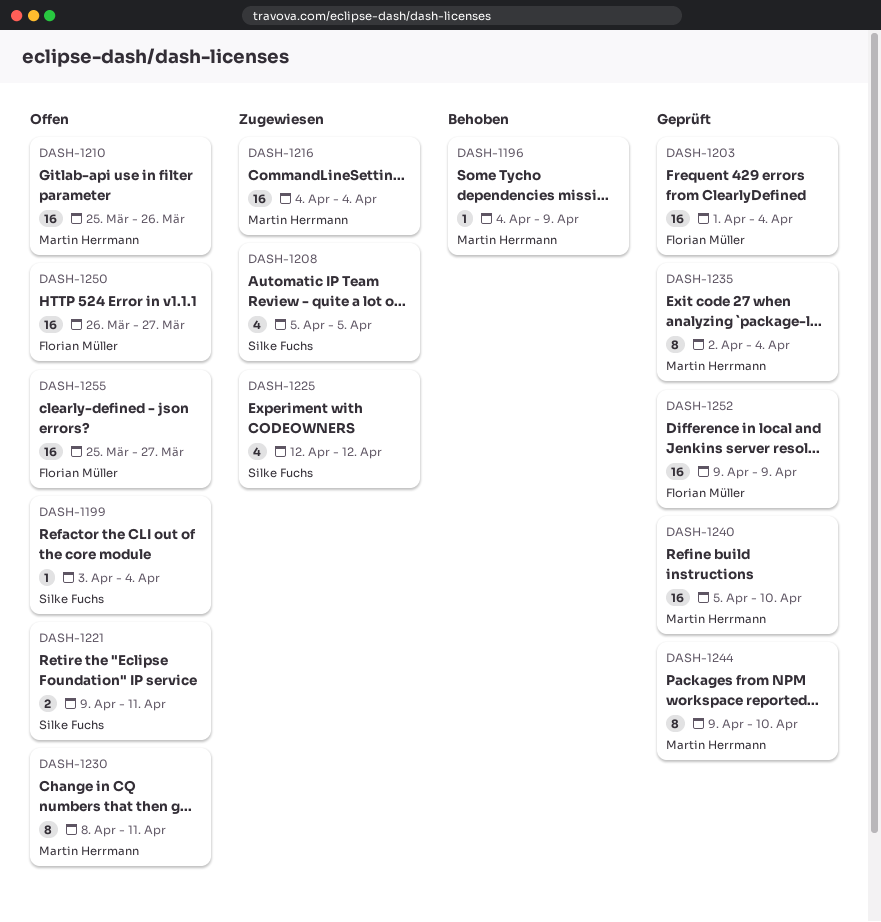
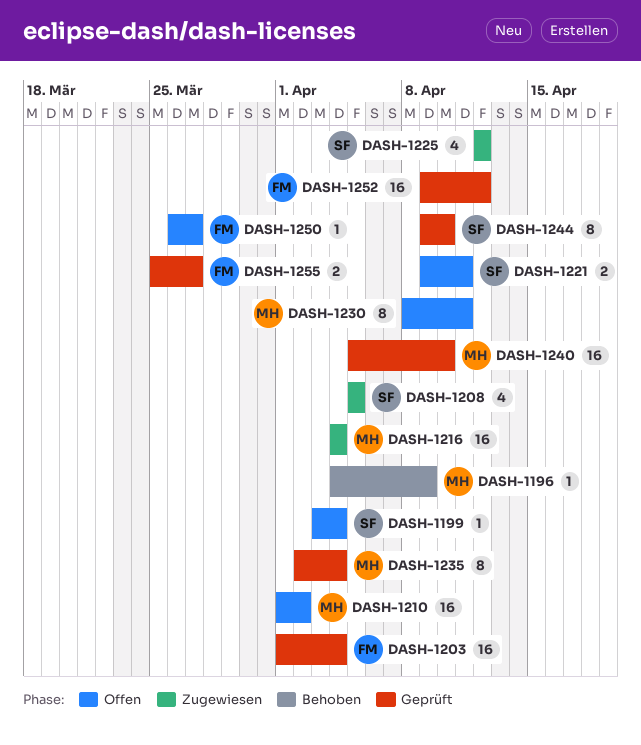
DASH-1210, start: Mar 25 -> Apr 1
DASH-1210, due: Mar 26 -> Apr 2
DASH-1244, owner: Martin Herrmann -> Silke Fuchs
DASH-1250, estimate: 16 -> 1
DASH-1252, due: Apr 9 -> Apr 12
DASH-1255, status: Offen -> Geprüft
DASH-1255, estimate: 16 -> 2

